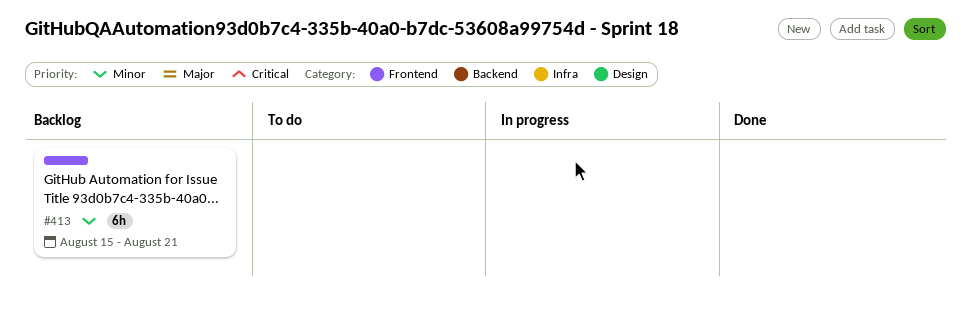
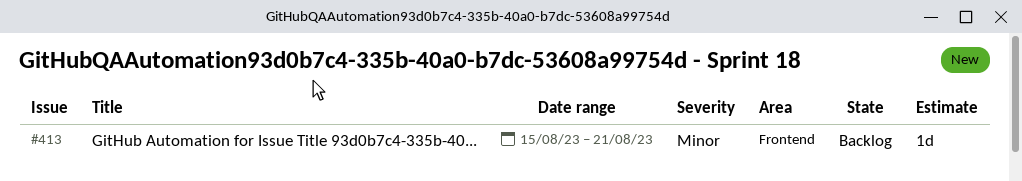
#413, estimate: 6h -> 1d

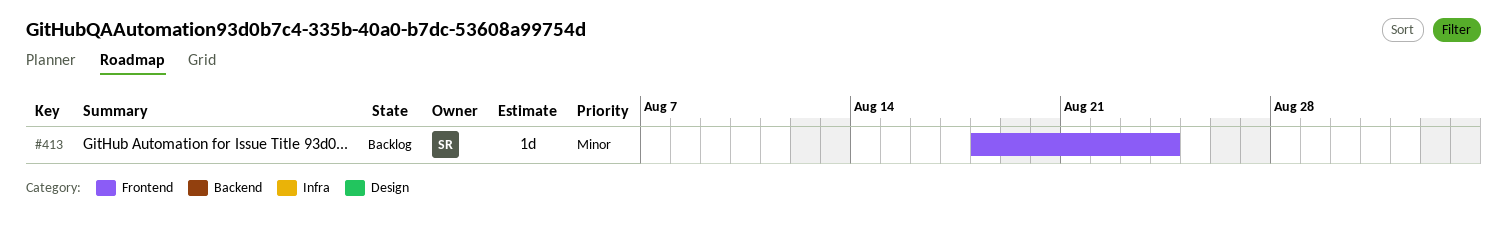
#413, start: Aug 15 -> Aug 18
#413, due: Aug 21 -> Aug 24

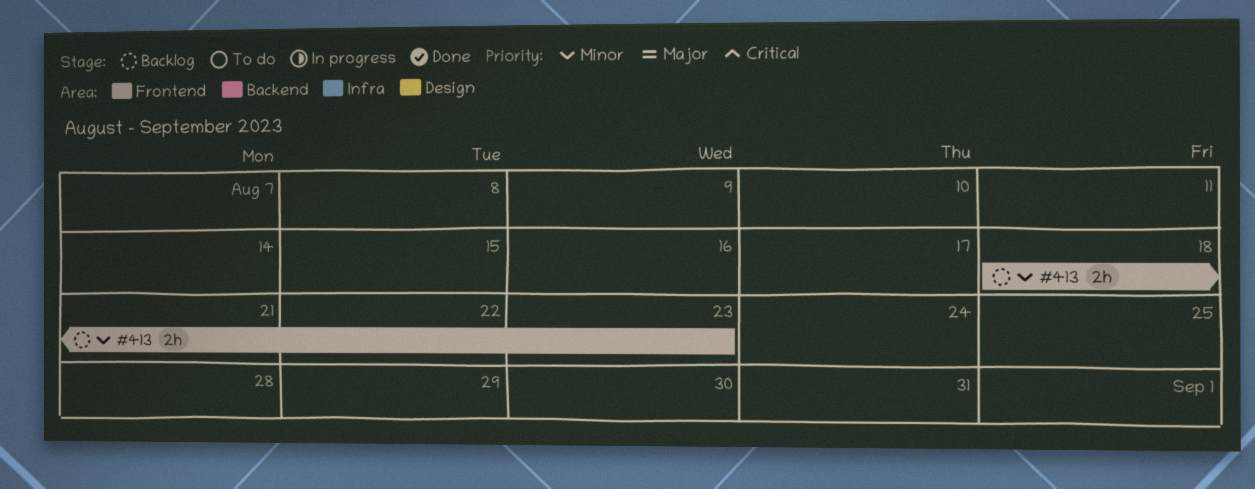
#413, estimate: 1d -> 2h
#413, due: Aug 24 -> Aug 23

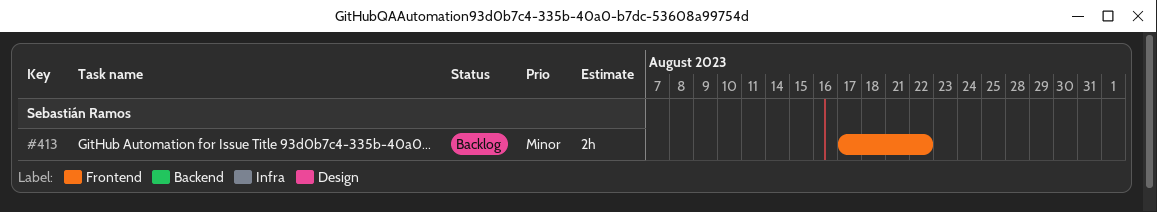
#413, start: Aug 18 -> Aug 17
#413, due: Aug 23 -> Aug 22

